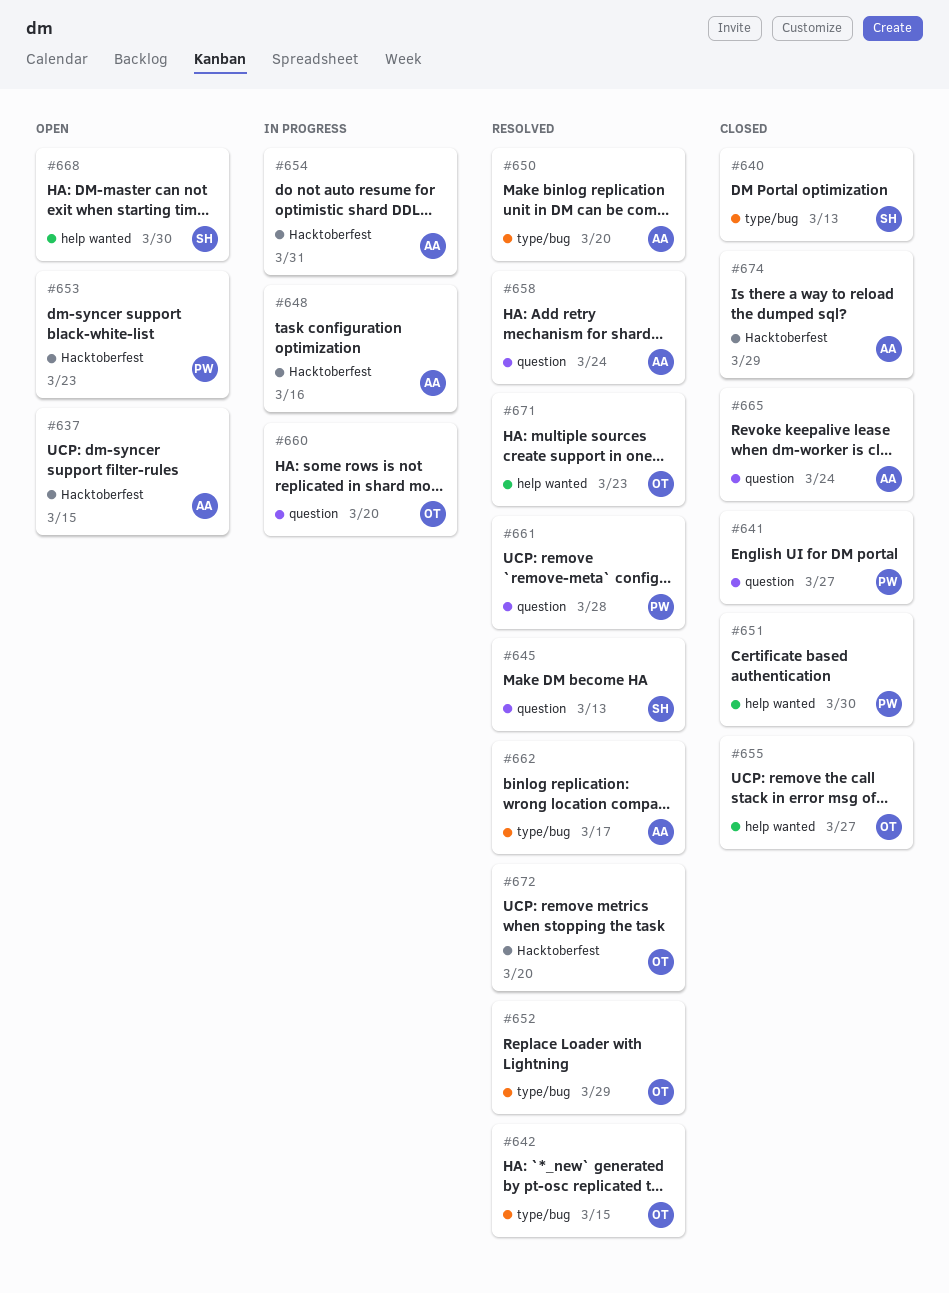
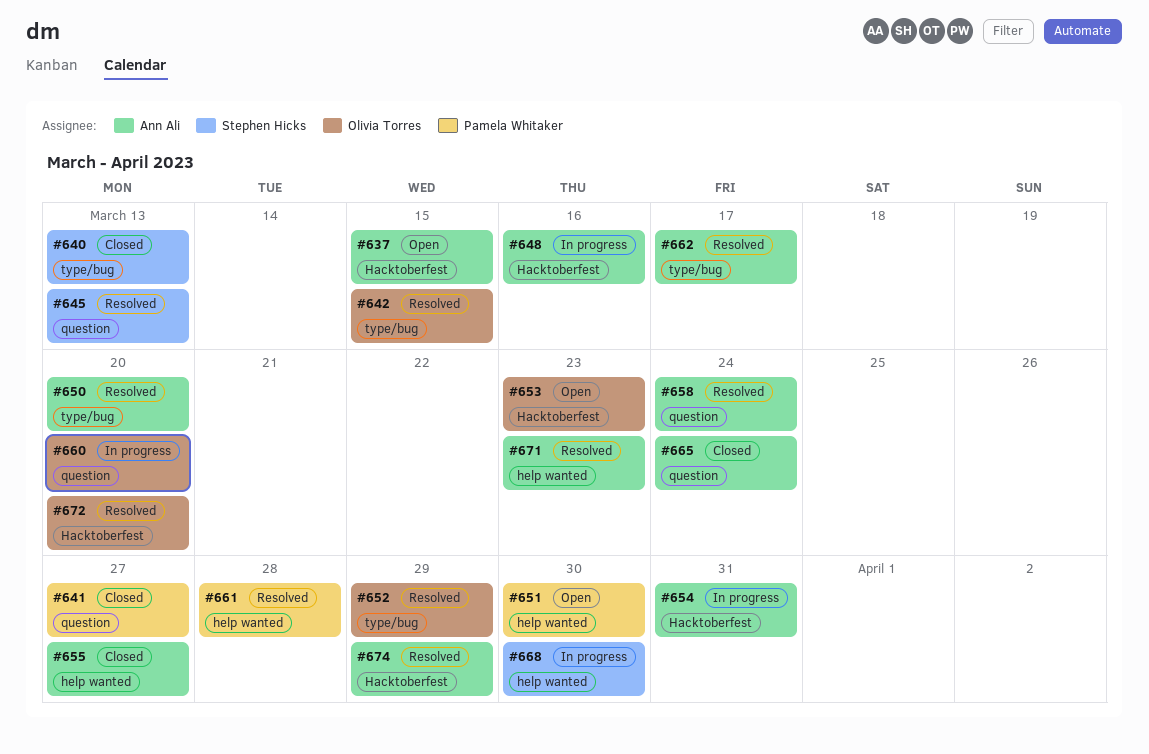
#651, status: Closed -> Open
#653, owner: Pamela Whitaker -> Olivia Torres
#655, owner: Olivia Torres -> Ann Ali
#661, label: question -> help wanted
#668, status: Open -> In progress
#671, owner: Olivia Torres -> Ann Ali
#674, status: Closed -> Resolved

